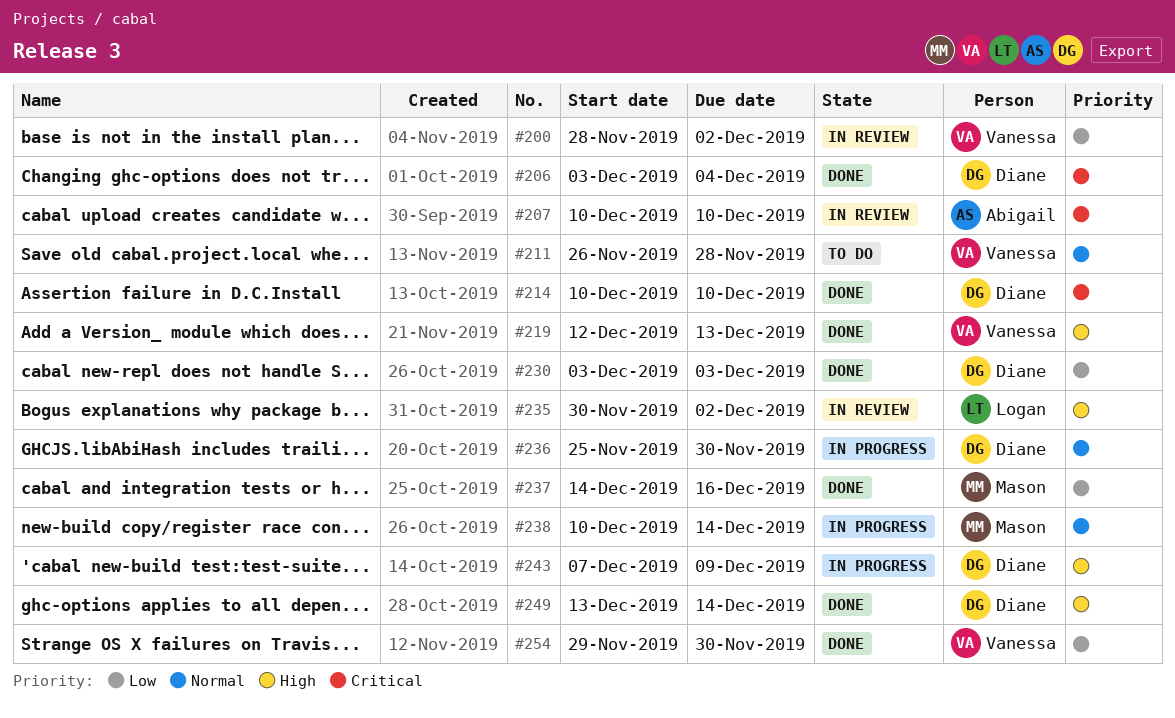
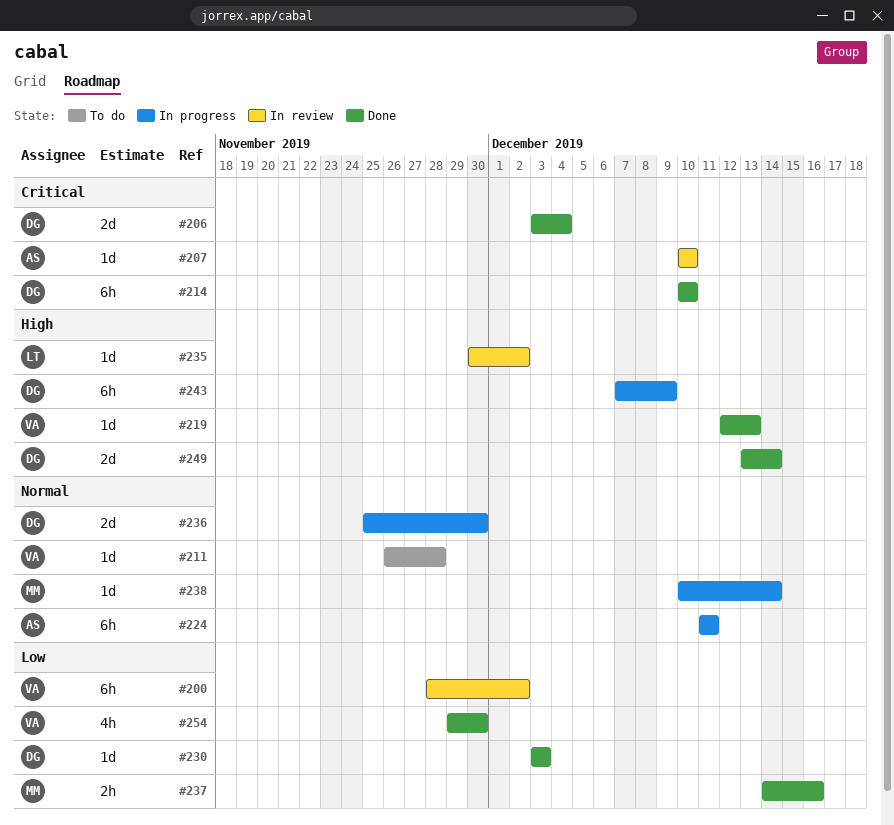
#224: none -> present

